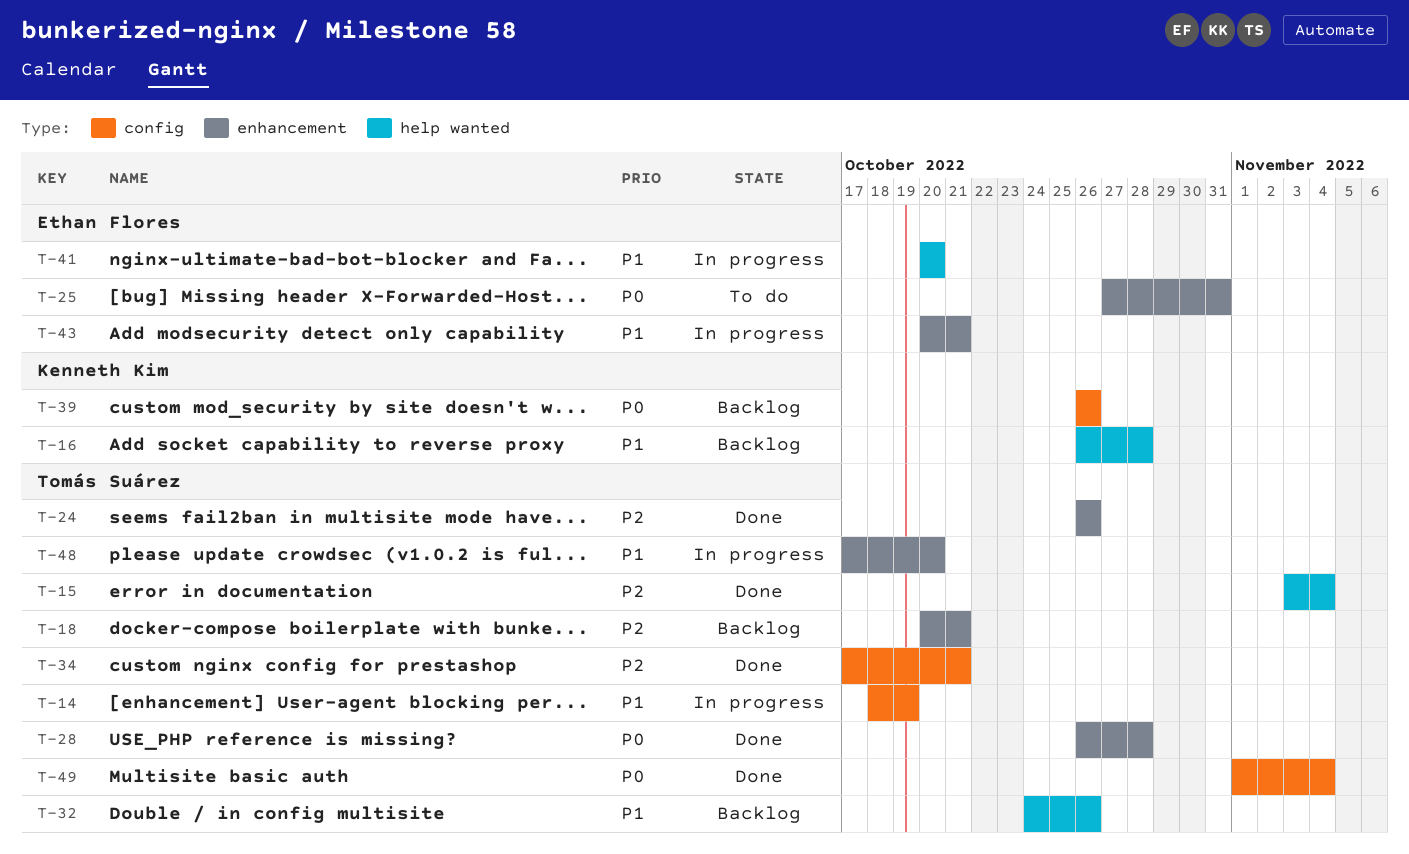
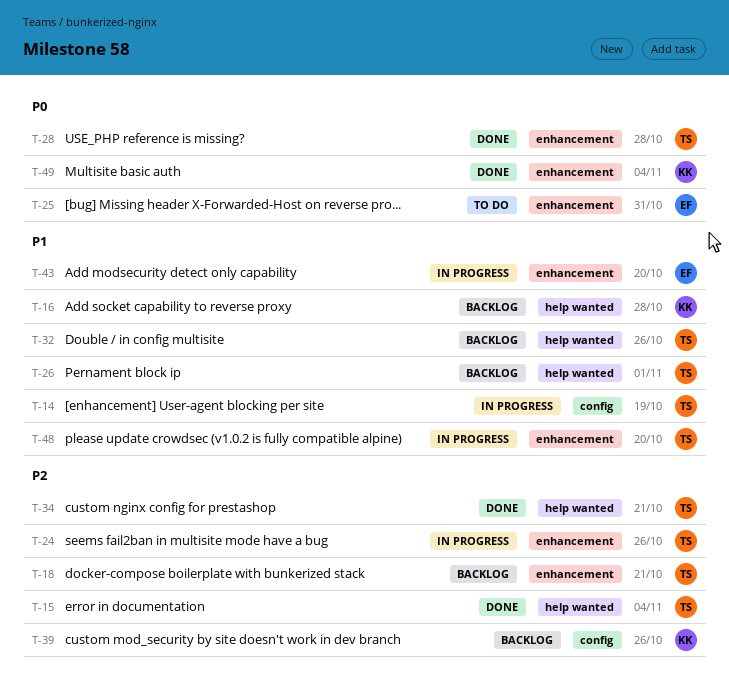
T-24, status: Done -> In progress
T-26: none -> present
T-34, label: config -> help wanted
T-39, priority: P0 -> P2
T-41: present -> none
T-43, due: Oct 21 -> Oct 20
T-49, owner: Tomás Suárez -> Kenneth Kim
T-49, label: config -> enhancement

